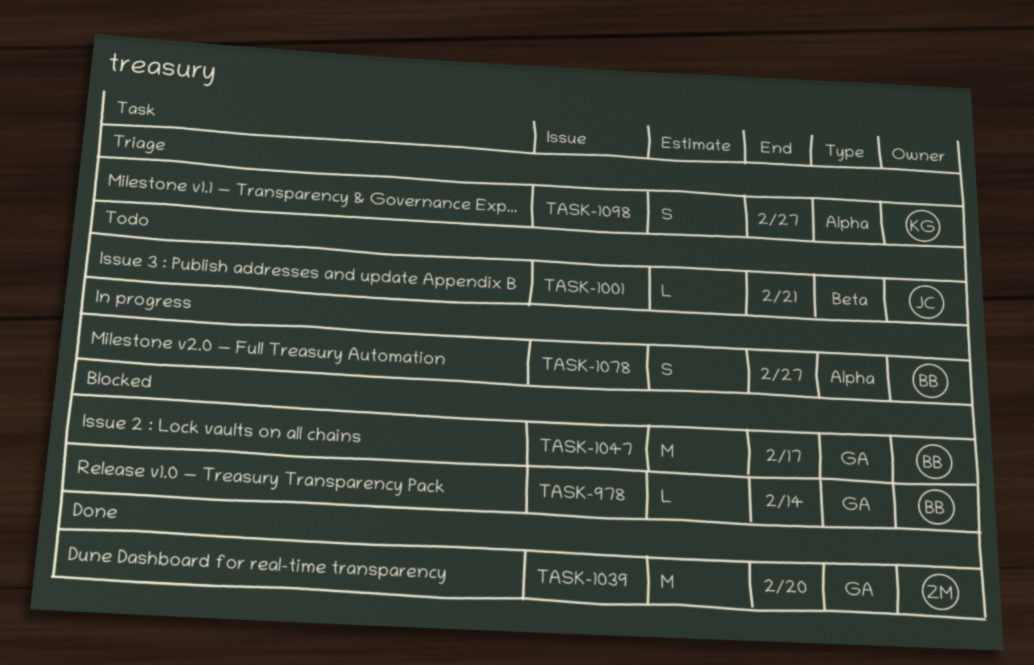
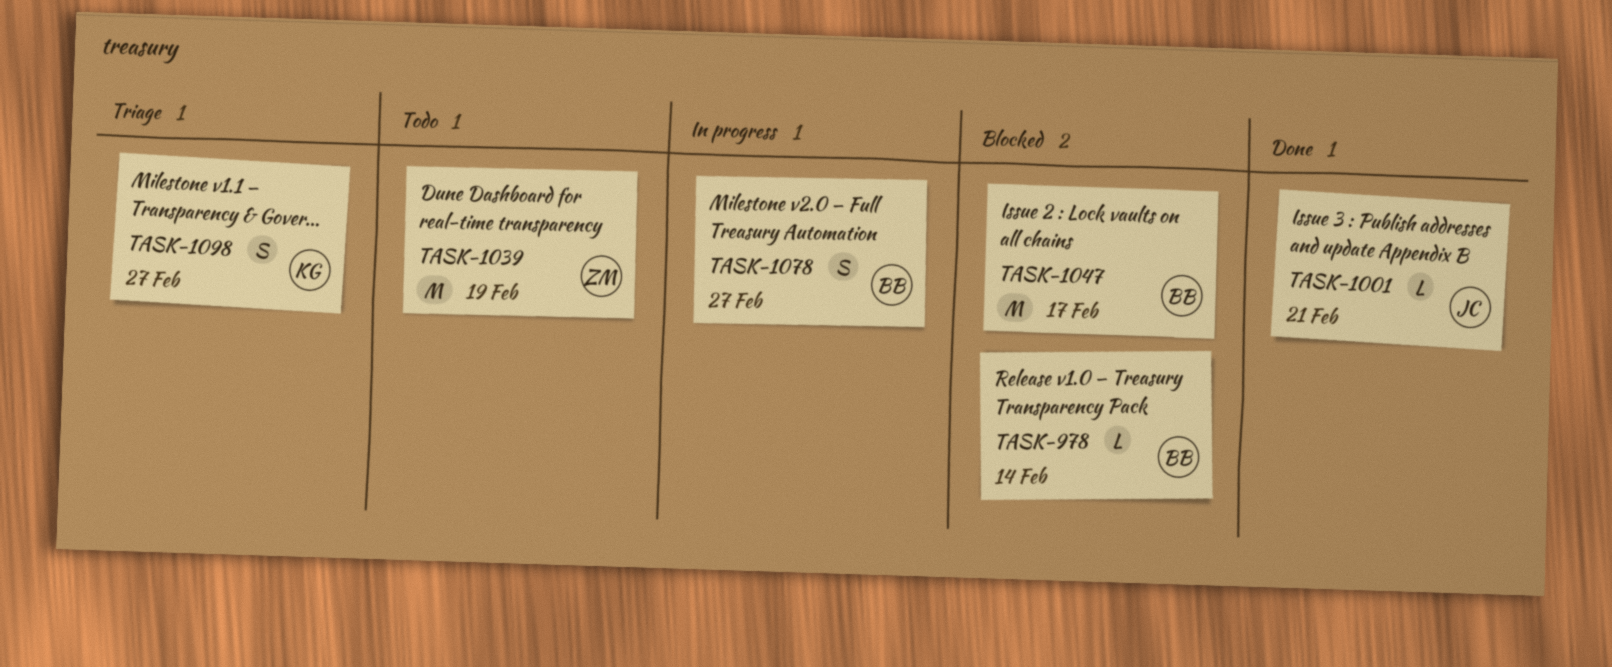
TASK-1001, status: Todo -> Done
TASK-1039, status: Done -> Todo
TASK-1039, due: Feb 20 -> Feb 19

